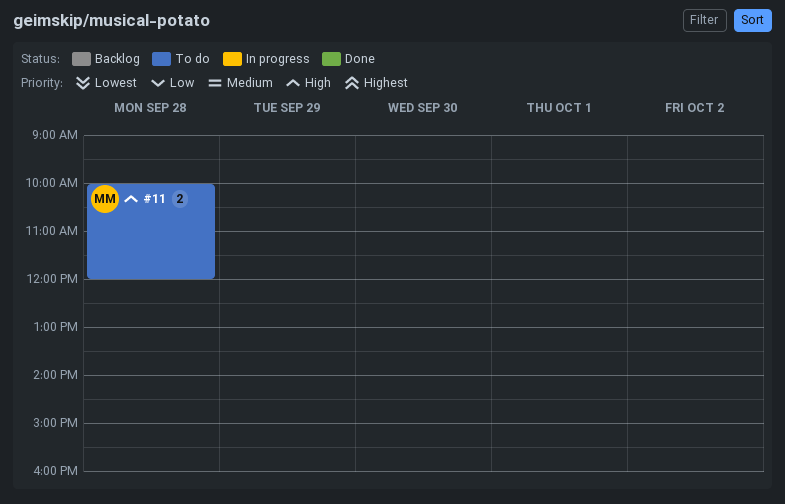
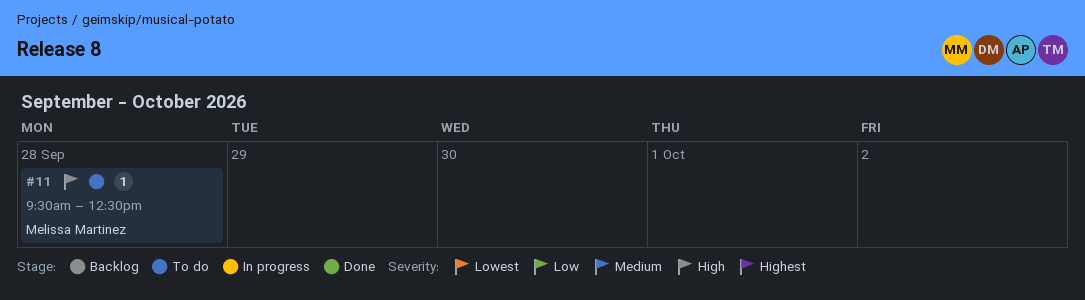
#11, estimate: 2 -> 1
#11, begins: 10:00 -> 09:30
#11, ends: 12:00 -> 12:30

